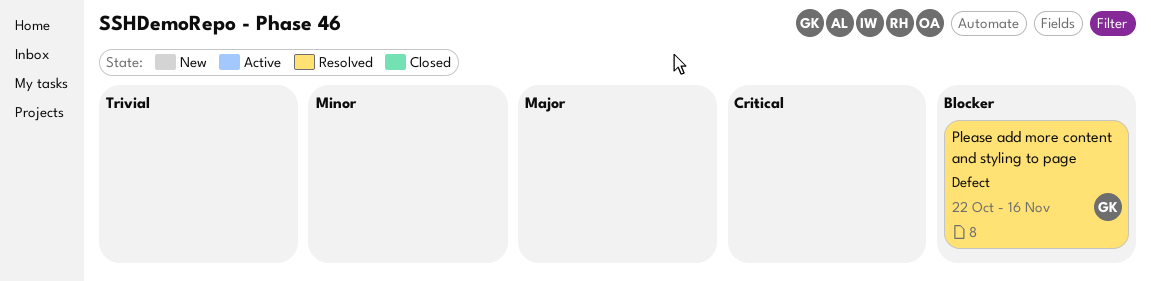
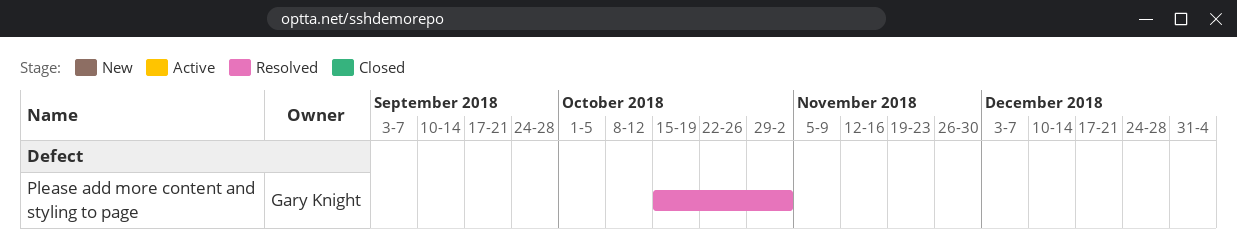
Please add more content and styling to page, start: Oct 22 -> Oct 15
Please add more content and styling to page, due: Nov 16 -> Nov 2

